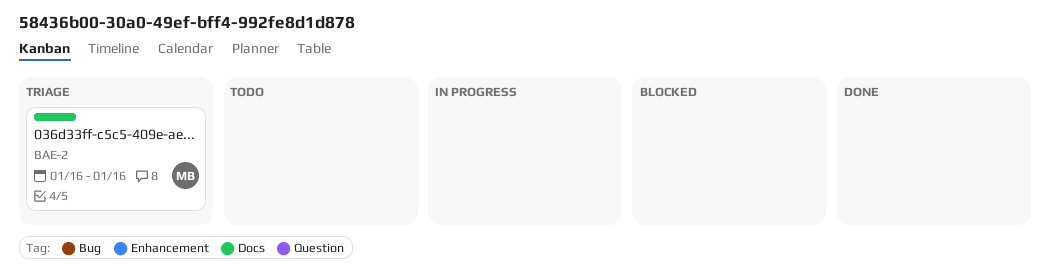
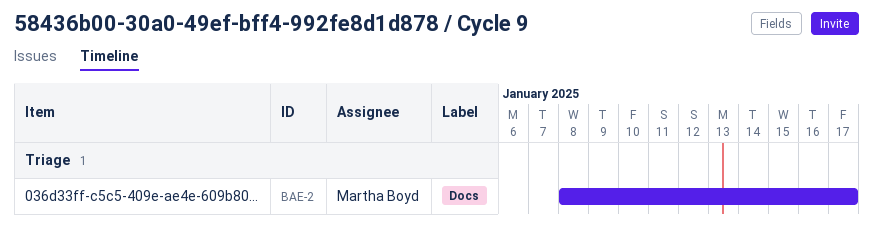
BAE-2, start: Jan 16 -> Jan 8
BAE-2, due: Jan 16 -> Jan 17

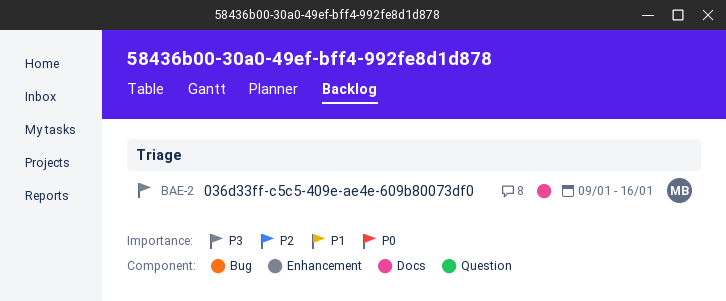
BAE-2, start: Jan 8 -> Jan 9
BAE-2, due: Jan 17 -> Jan 16

